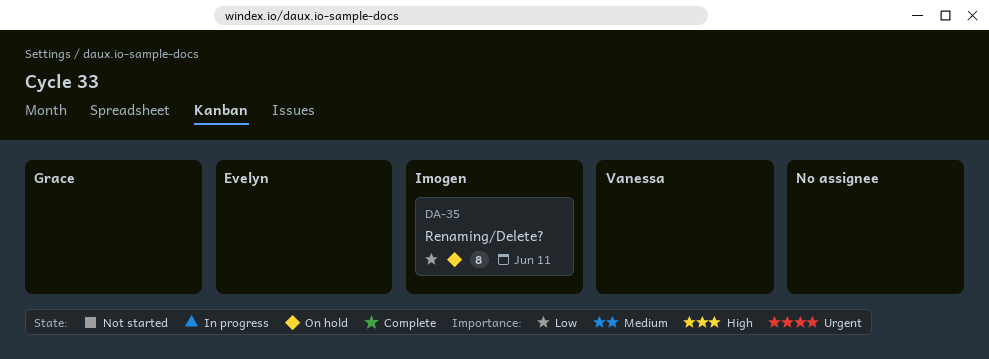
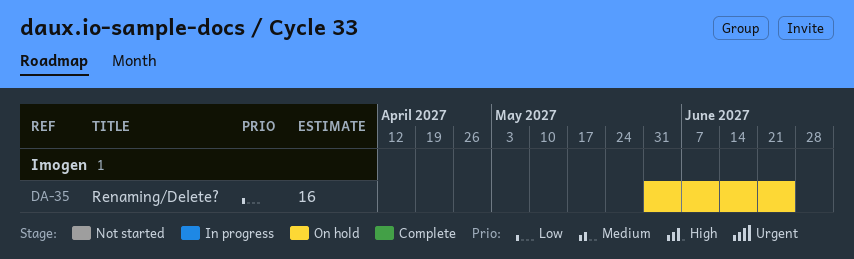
DA-35, estimate: 8 -> 16
DA-35, due: Jun 11 -> Jun 25

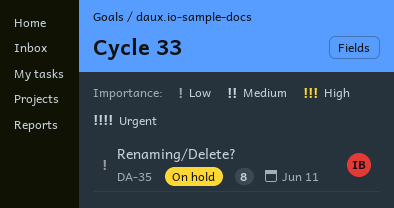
DA-35, estimate: 16 -> 8
DA-35, due: Jun 25 -> Jun 11

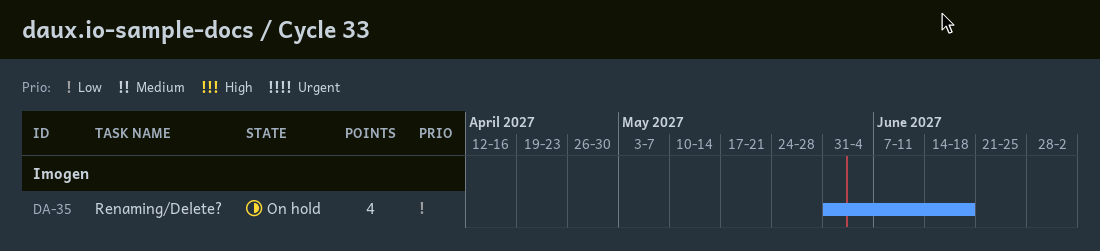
DA-35, estimate: 8 -> 4
DA-35, due: Jun 11 -> Jun 18

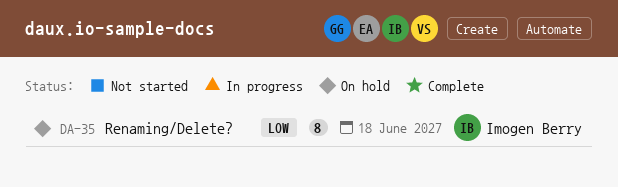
DA-35, estimate: 4 -> 8

